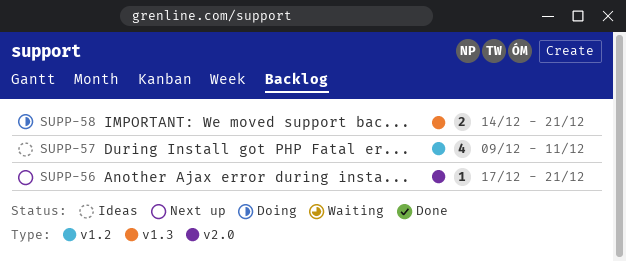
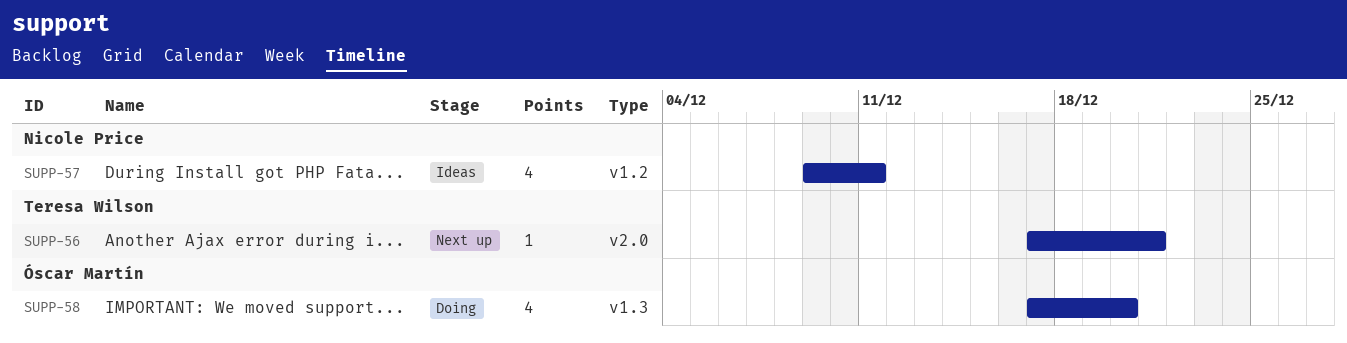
SUPP-58, estimate: 2 -> 4
SUPP-58, start: Dec 14 -> Dec 17
SUPP-58, due: Dec 21 -> Dec 20

